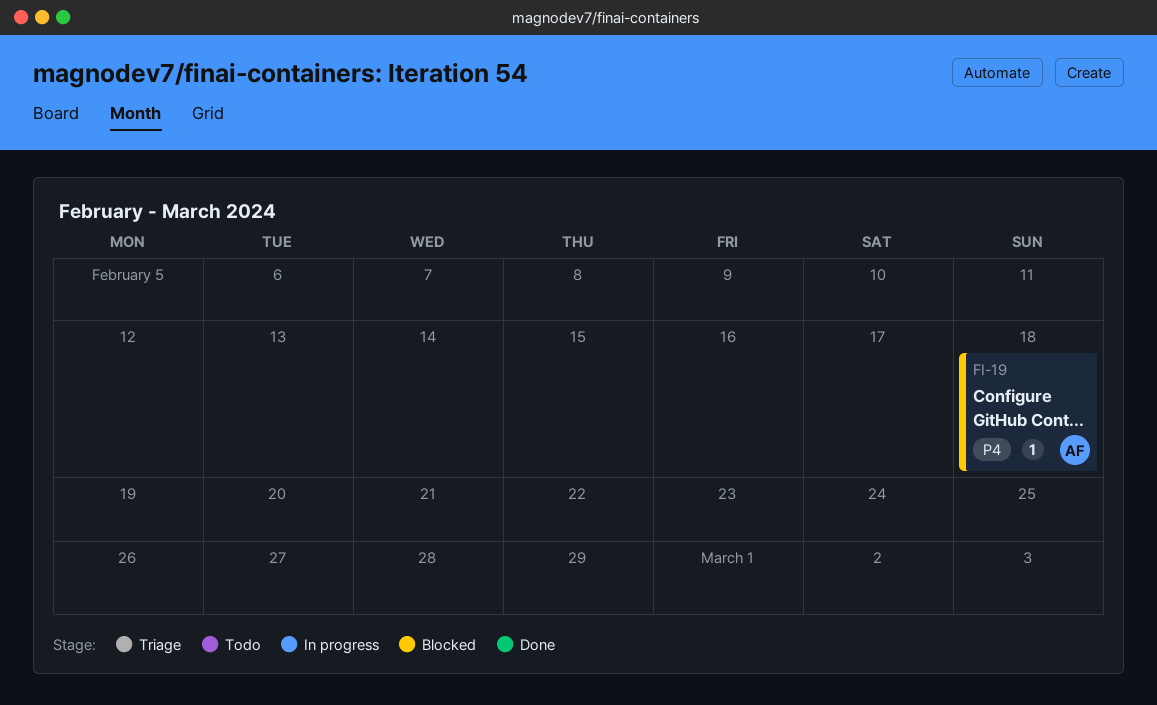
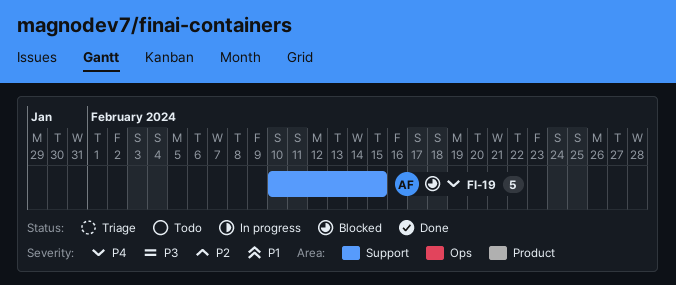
FI-19, estimate: 1 -> 5
FI-19, due: Feb 18 -> Feb 15

